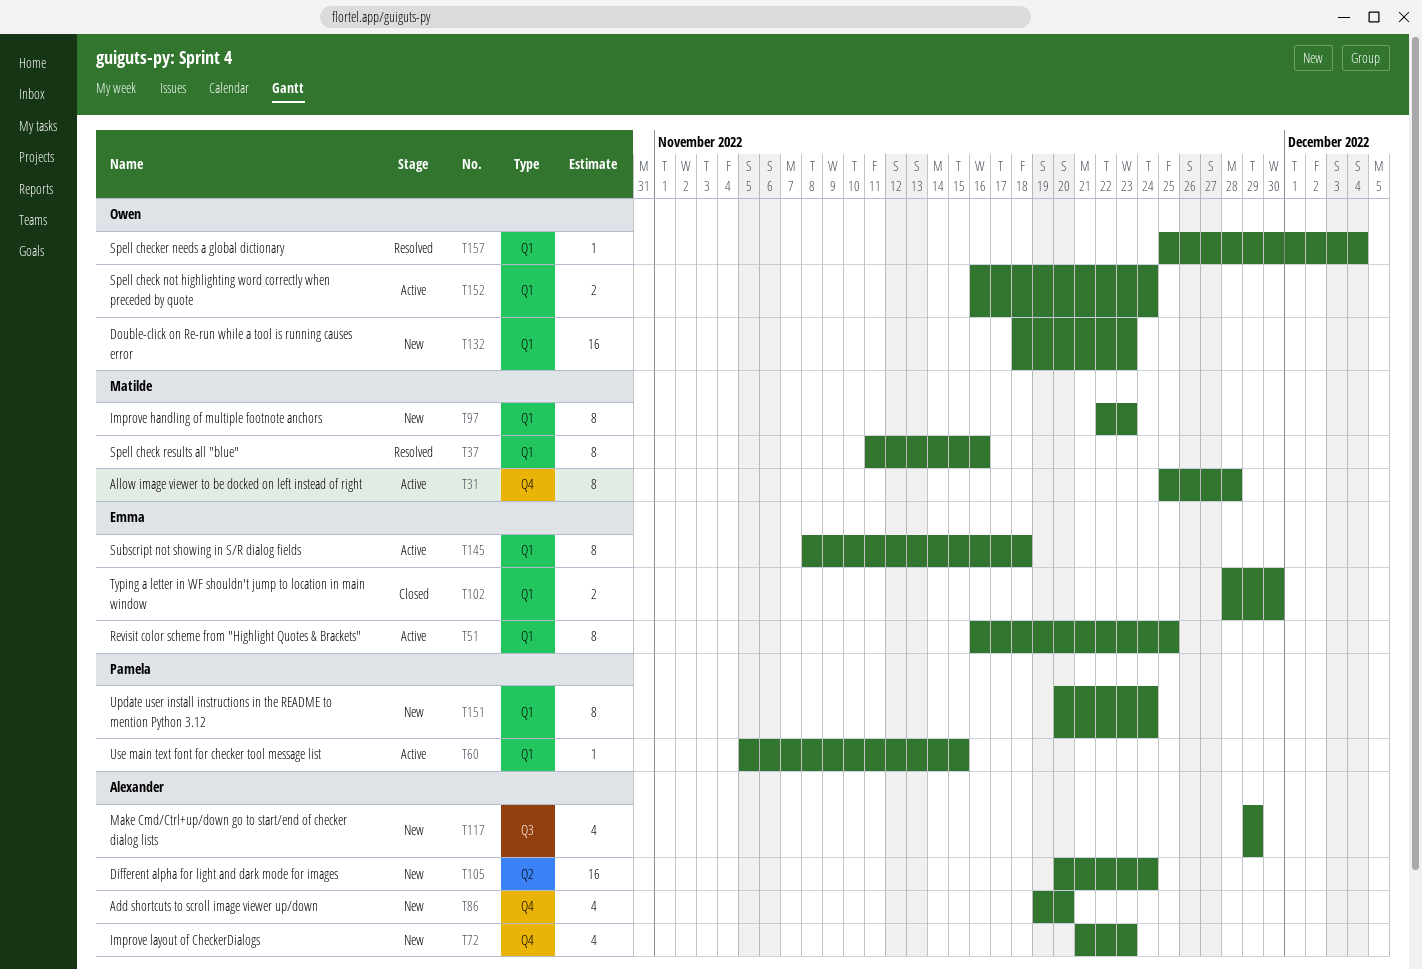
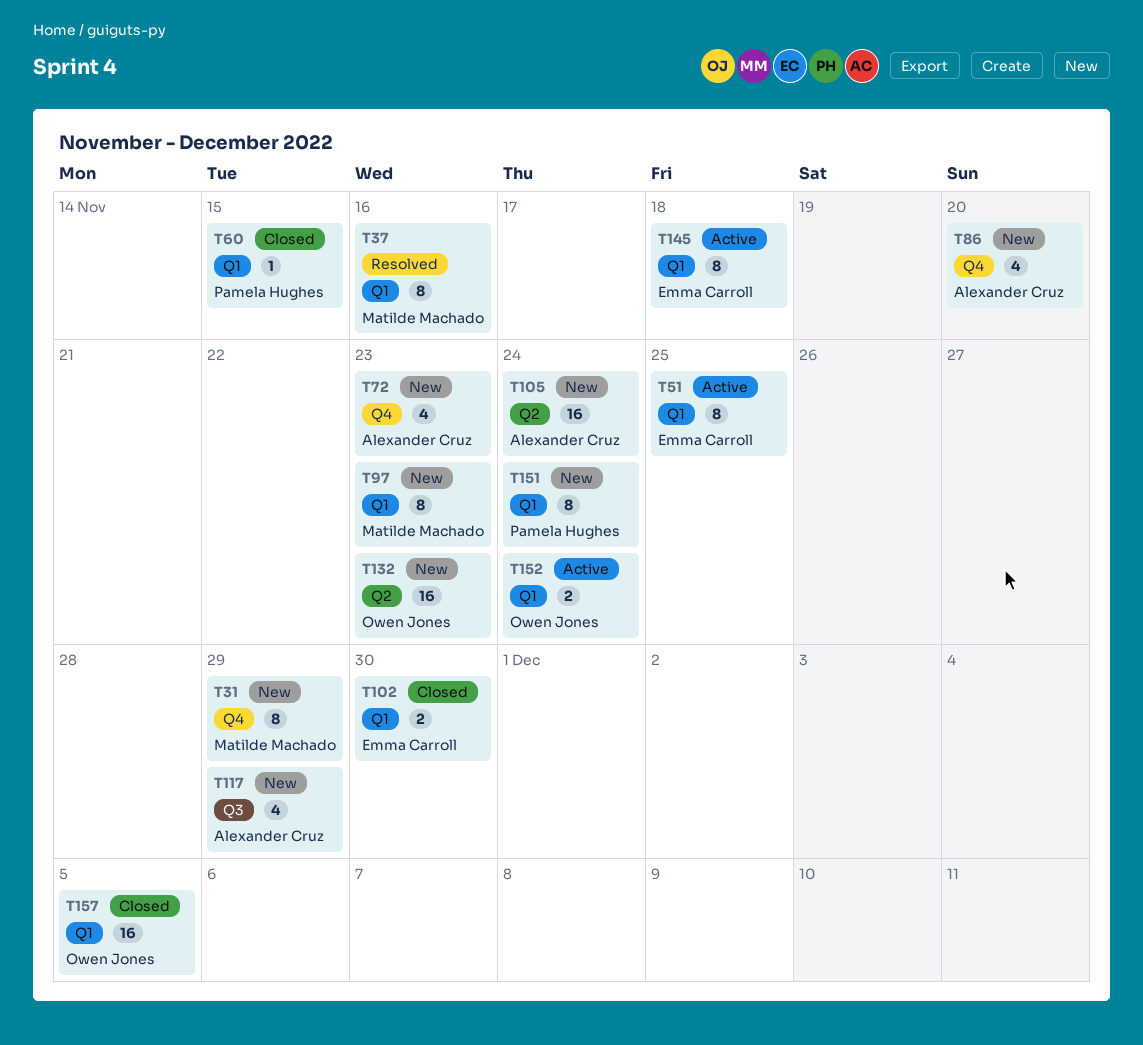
T31, status: Active -> New
T31, due: Nov 28 -> Nov 29
T60, status: Active -> Closed
T132, label: Q1 -> Q2
T157, status: Resolved -> Closed
T157, estimate: 1 -> 16
T157, due: Dec 4 -> Dec 5

